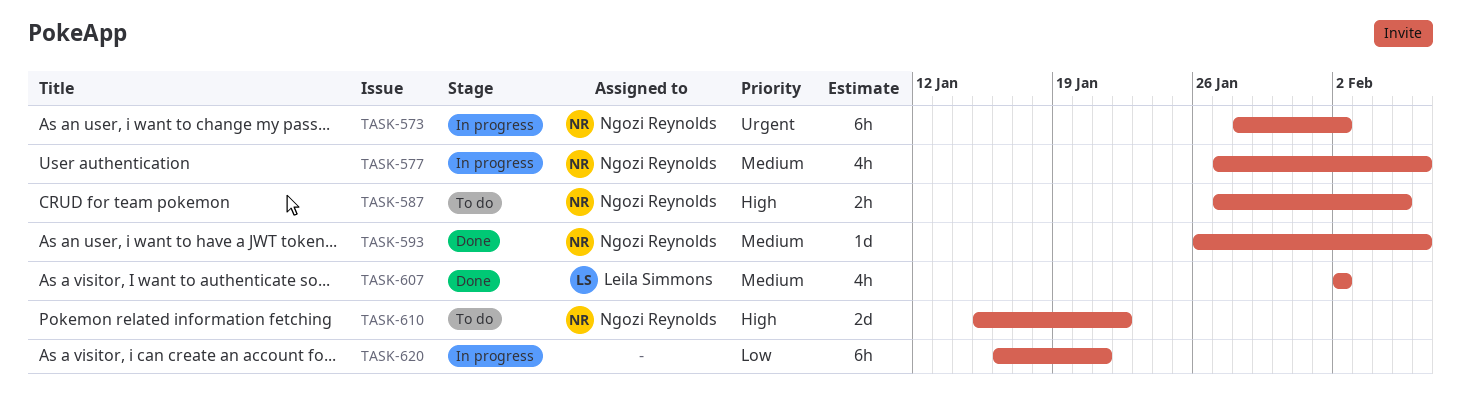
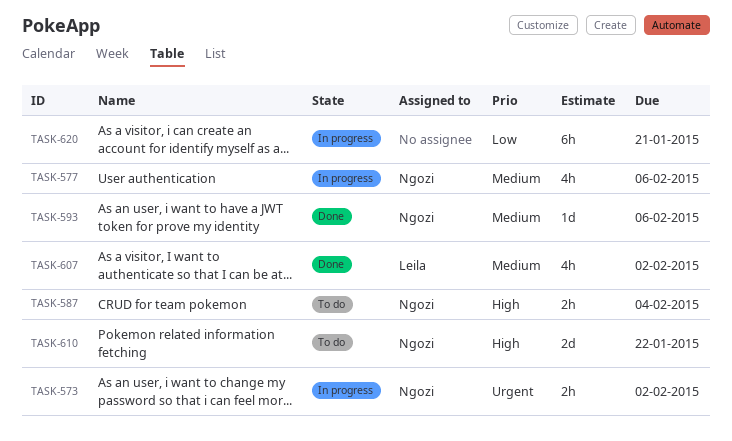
TASK-573, estimate: 6h -> 2h
TASK-587, due: Feb 5 -> Feb 4

